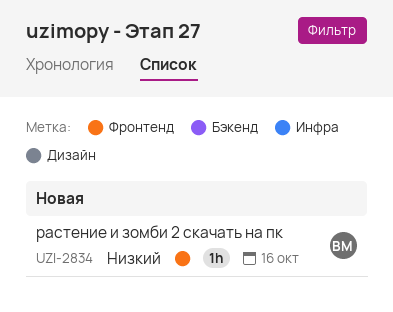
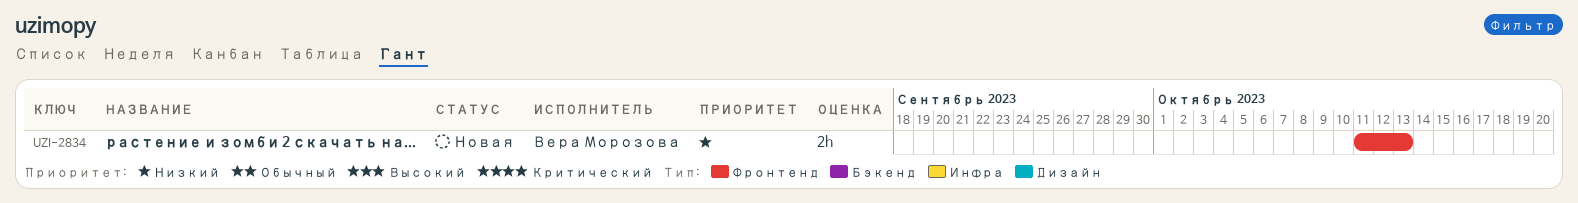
UZI-2834, estimate: 1h -> 2h
UZI-2834, due: Oct 16 -> Oct 13

